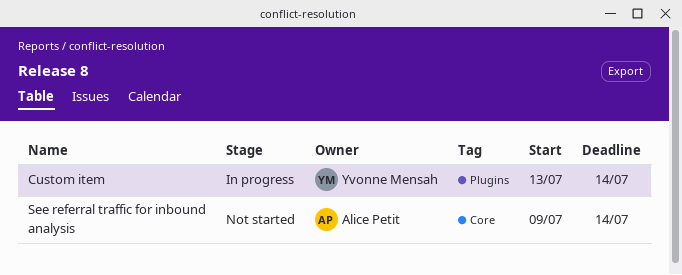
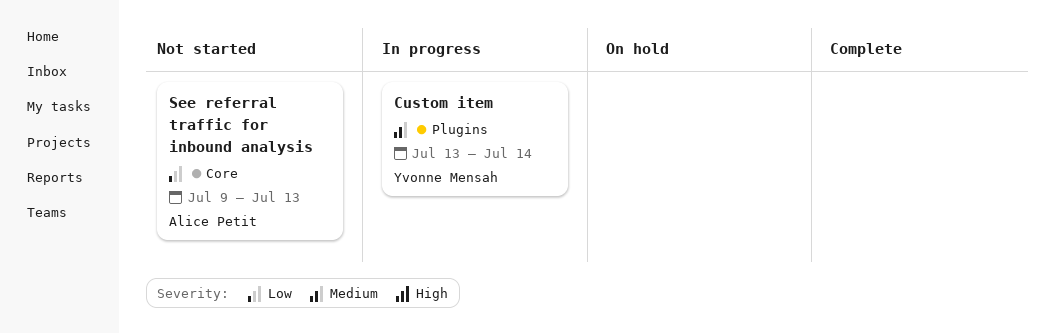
See referral traffic for inbound analysis, due: Jul 14 -> Jul 13

